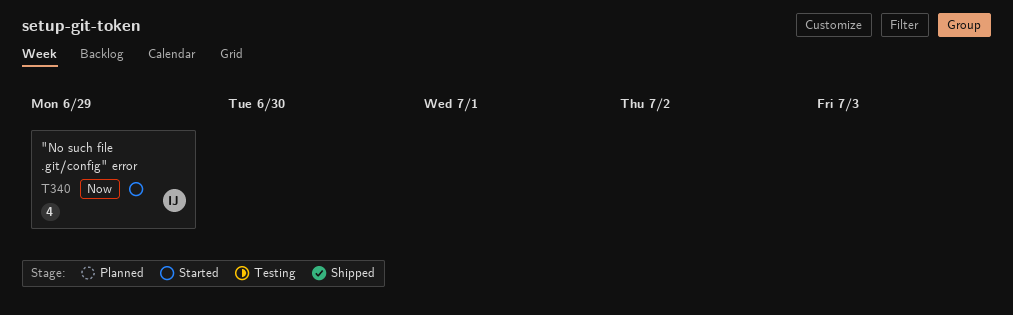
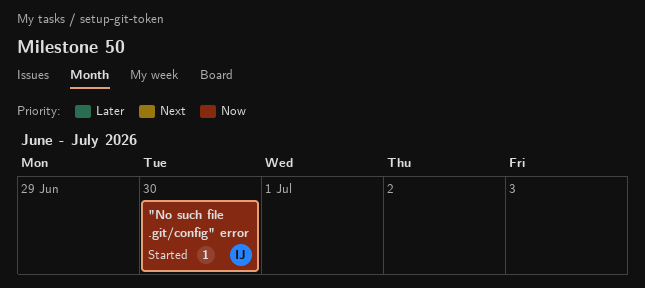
"No such file .git/config" error, estimate: 4 -> 1
"No such file .git/config" error, due: Jun 29 -> Jun 30

